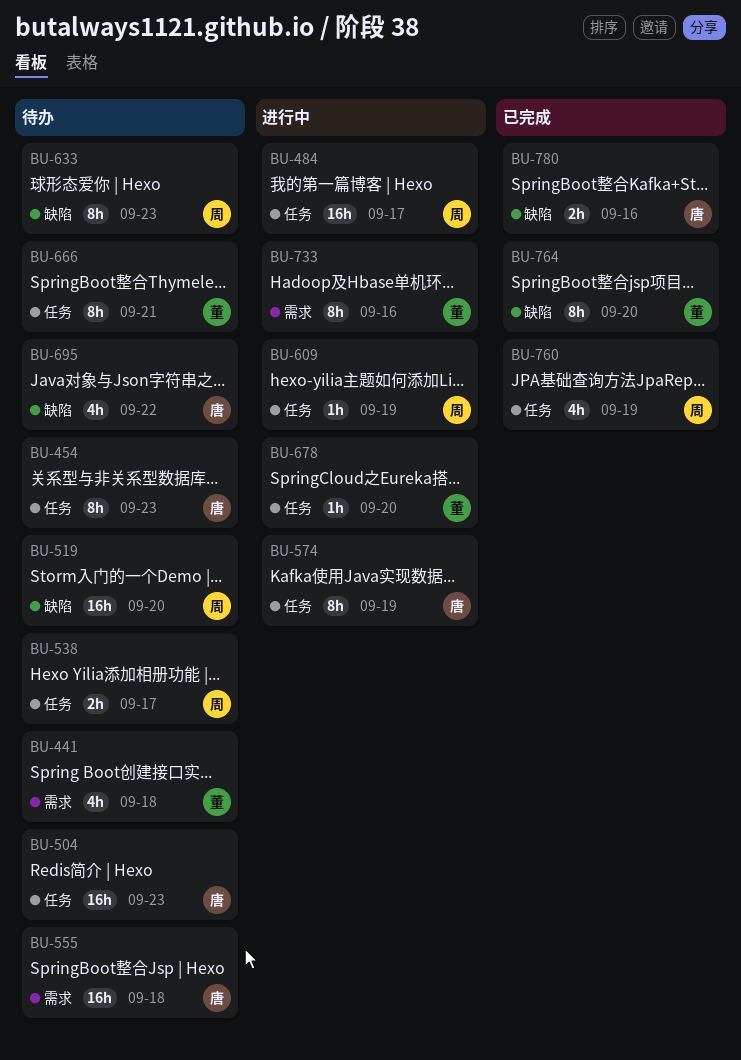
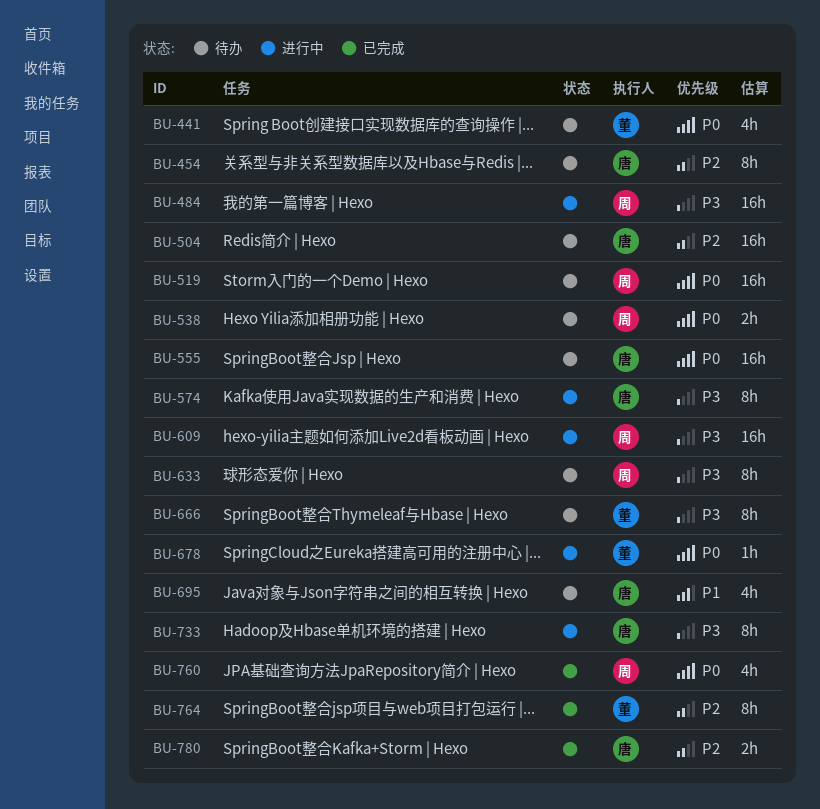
BU-609, estimate: 1h -> 16h
BU-733, owner: 董 -> 唐

